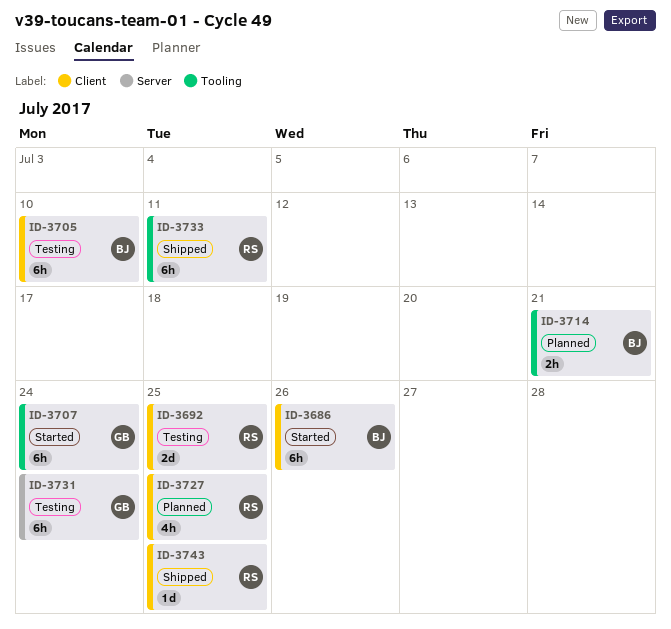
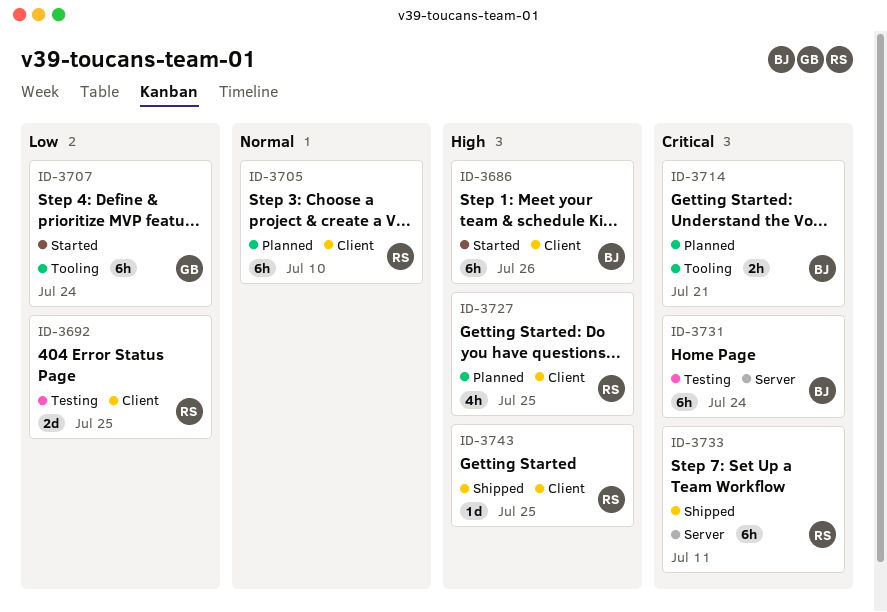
ID-3705, status: Testing -> Planned
ID-3705, owner: BJ -> RS
ID-3731, owner: GB -> BJ
ID-3733, label: Tooling -> Server

